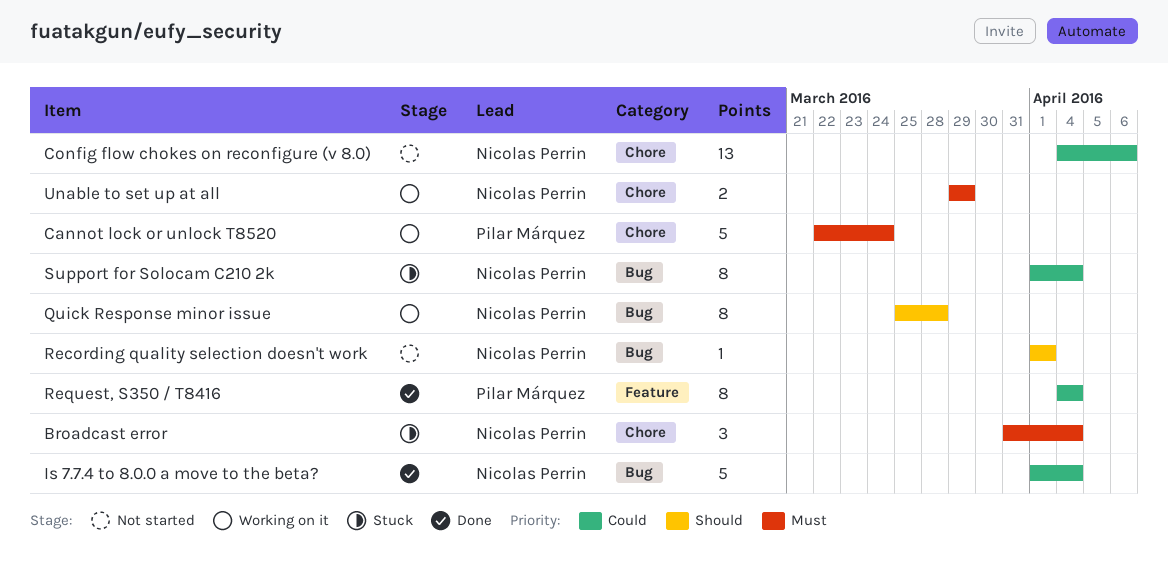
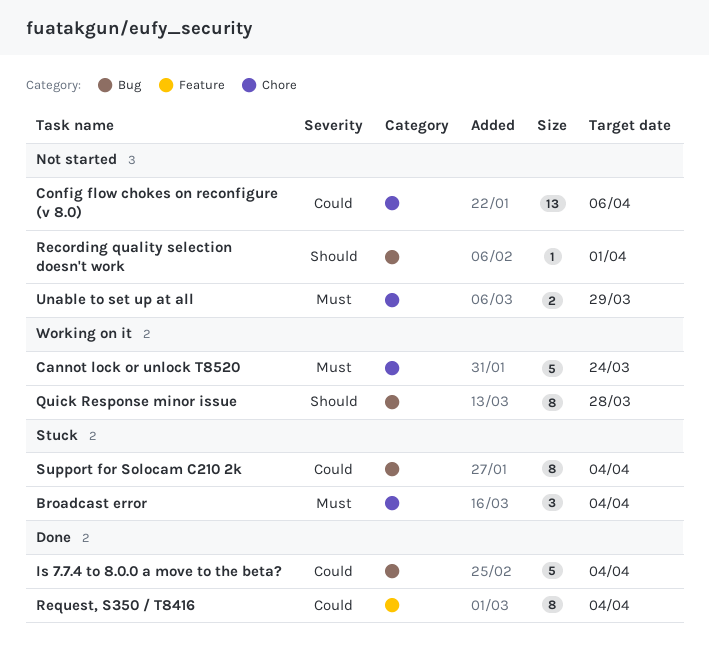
Unable to set up at all, status: Working on it -> Not started

